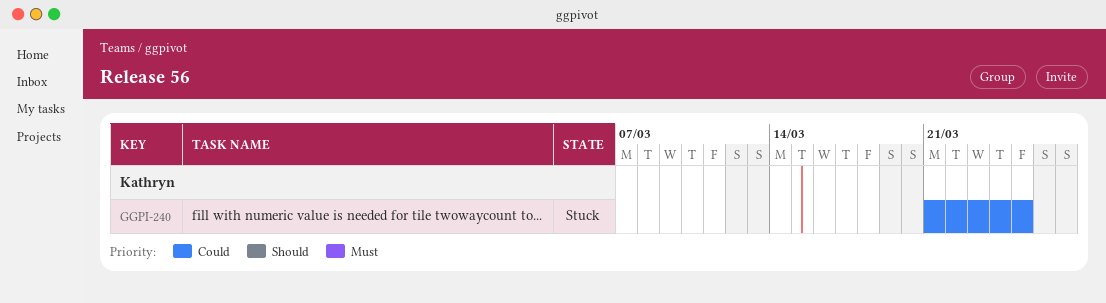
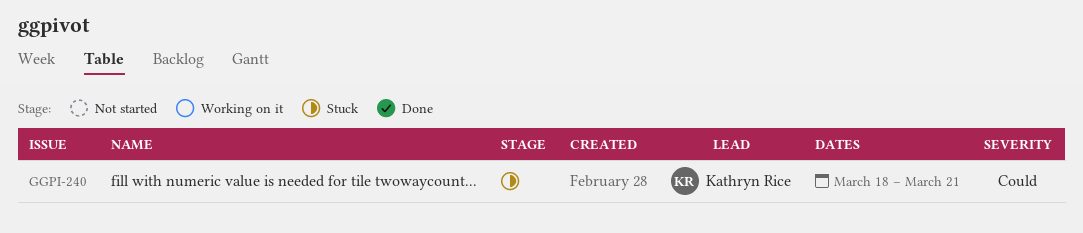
GGPI-240, start: Mar 21 -> Mar 18
GGPI-240, due: Mar 25 -> Mar 21

